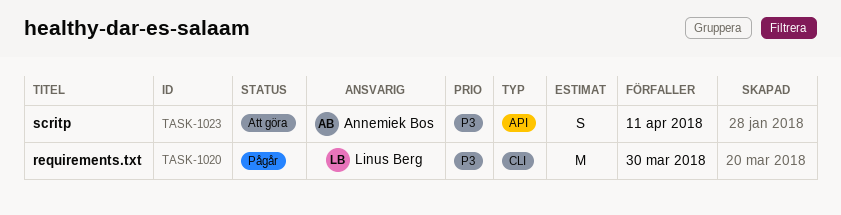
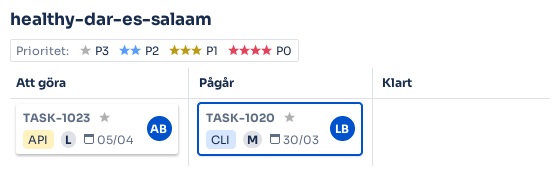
TASK-1023, estimate: S -> L
TASK-1023, due: Apr 11 -> Apr 5

